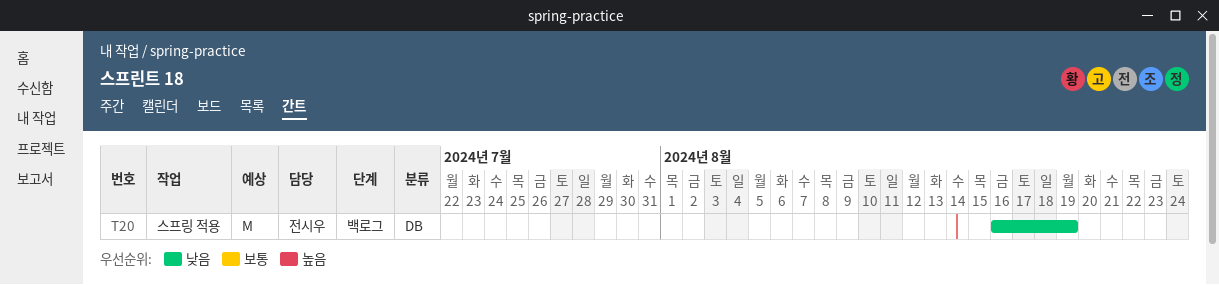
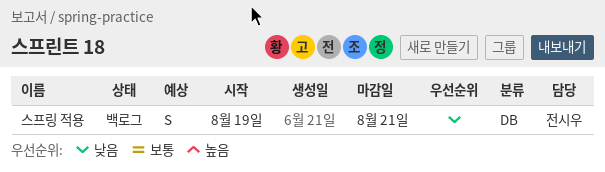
스프링 적용, estimate: M -> S
스프링 적용, start: Aug 16 -> Aug 19
스프링 적용, due: Aug 19 -> Aug 21

